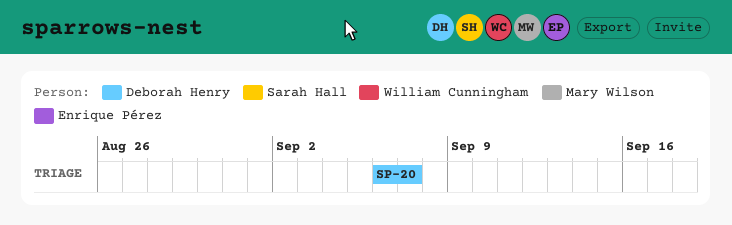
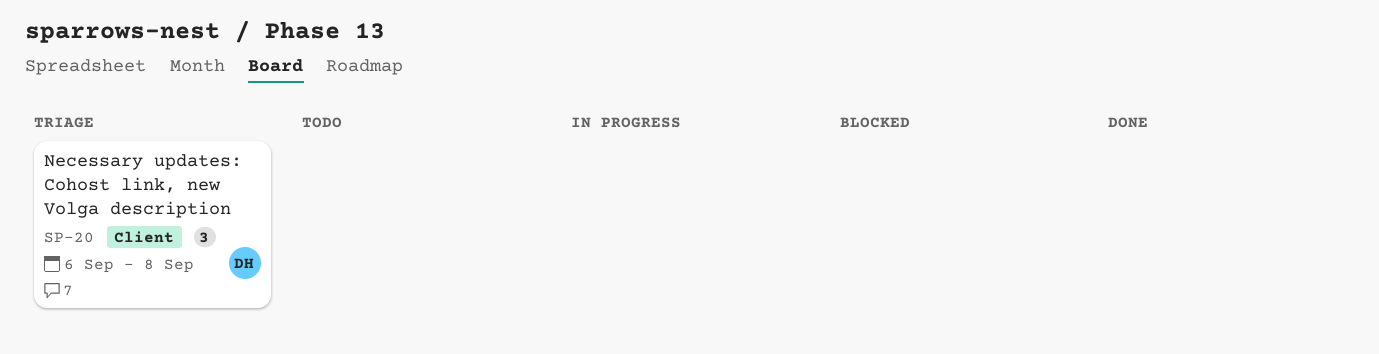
SP-20, due: Sep 7 -> Sep 8

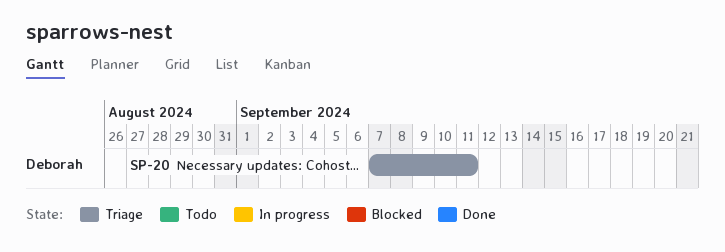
SP-20, start: Sep 6 -> Sep 7
SP-20, due: Sep 8 -> Sep 11

